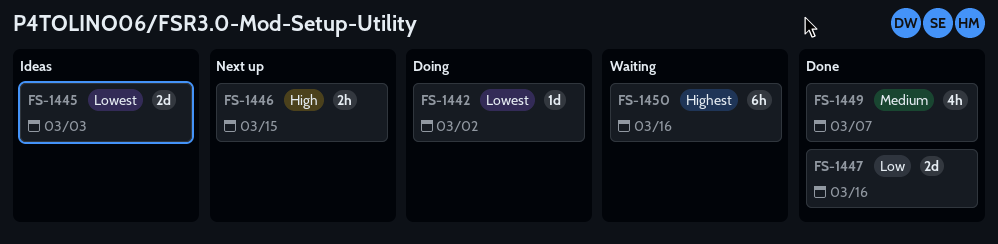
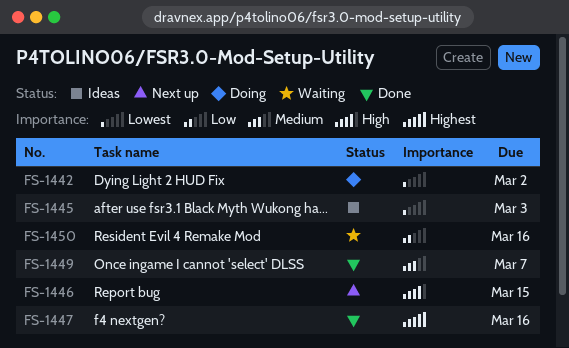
FS-1447, priority: Low -> Highest
FS-1450, priority: Highest -> Low

